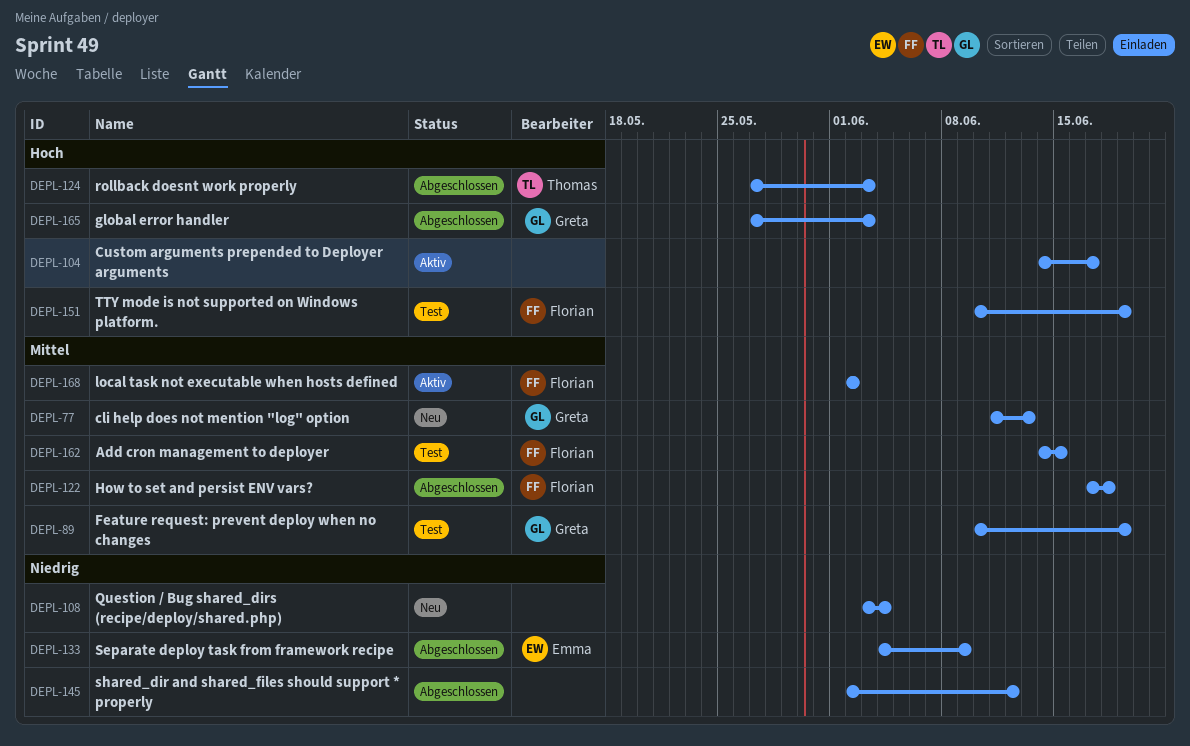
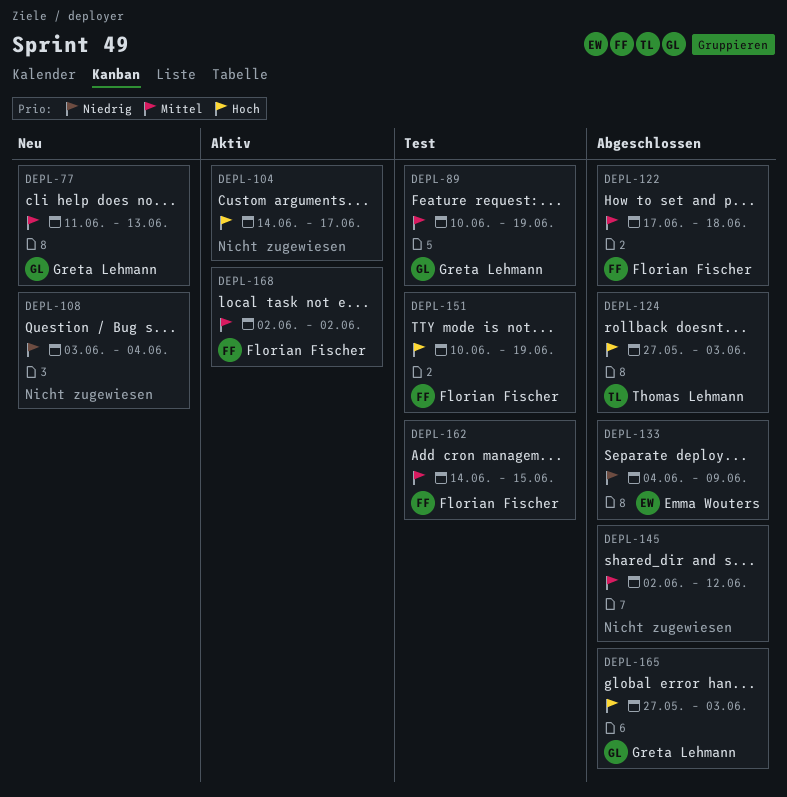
DEPL-145, priority: Niedrig -> Mittel

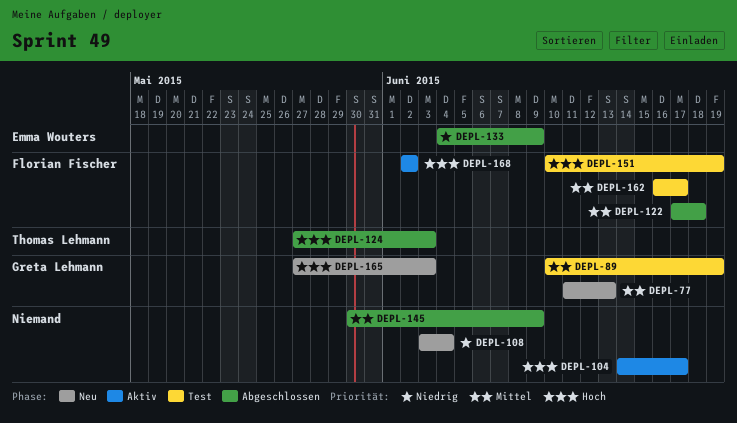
DEPL-145, start: Jun 2 -> May 30
DEPL-145, due: Jun 12 -> Jun 9
DEPL-162, start: Jun 14 -> Jun 16
DEPL-162, due: Jun 15 -> Jun 17
DEPL-165, status: Abgeschlossen -> Neu
DEPL-168, priority: Mittel -> Hoch

